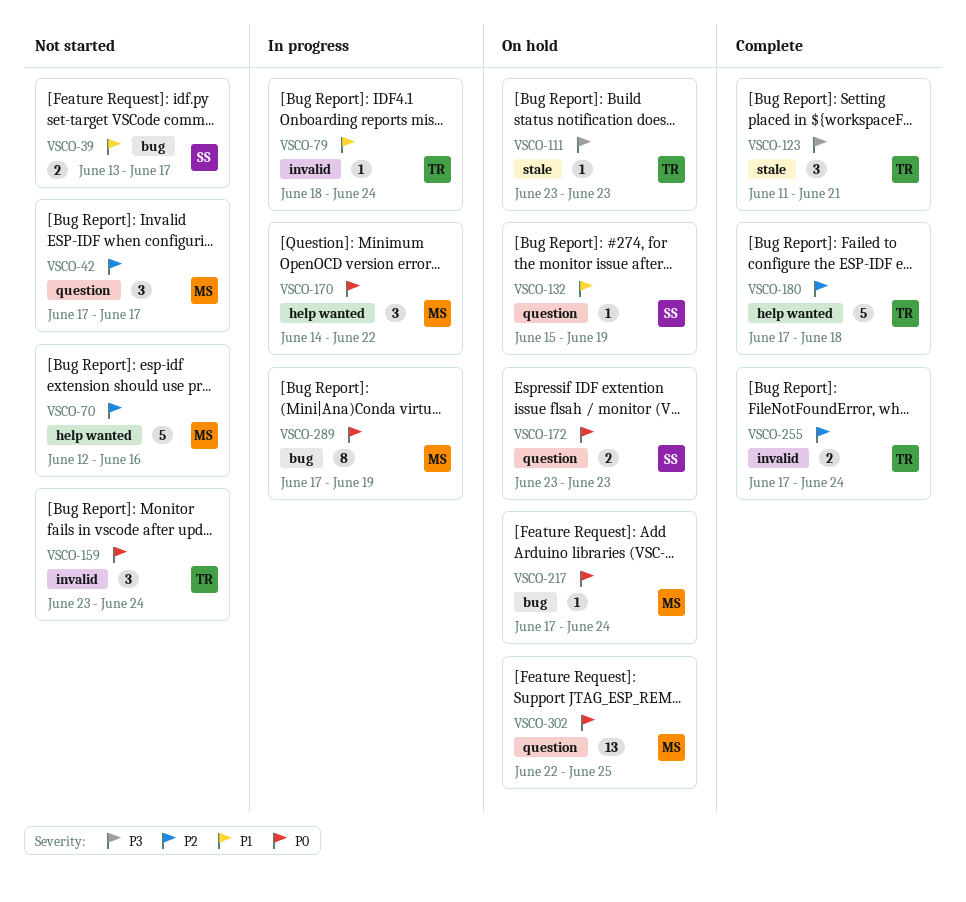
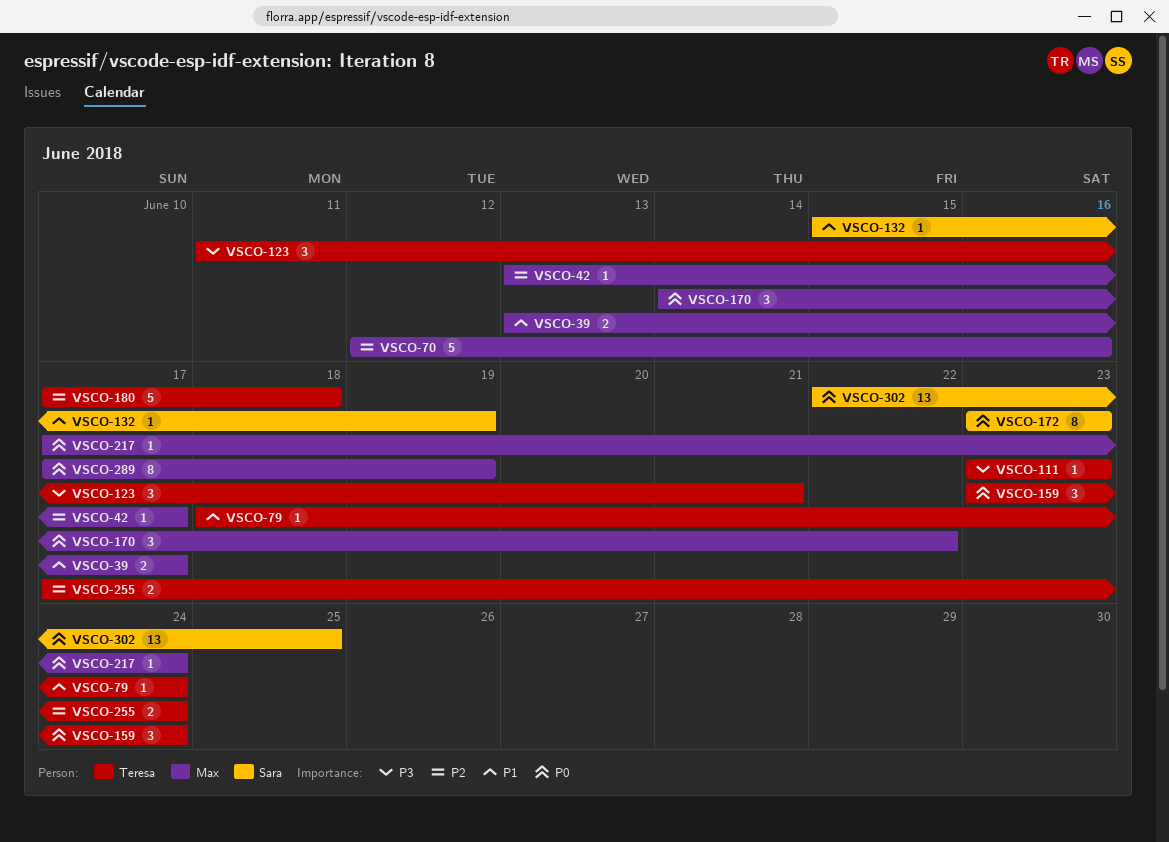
VSCO-39, owner: Sara -> Max
VSCO-42, estimate: 3 -> 1
VSCO-42, start: Jun 17 -> Jun 13
VSCO-172, estimate: 2 -> 8
VSCO-302, owner: Max -> Sara

